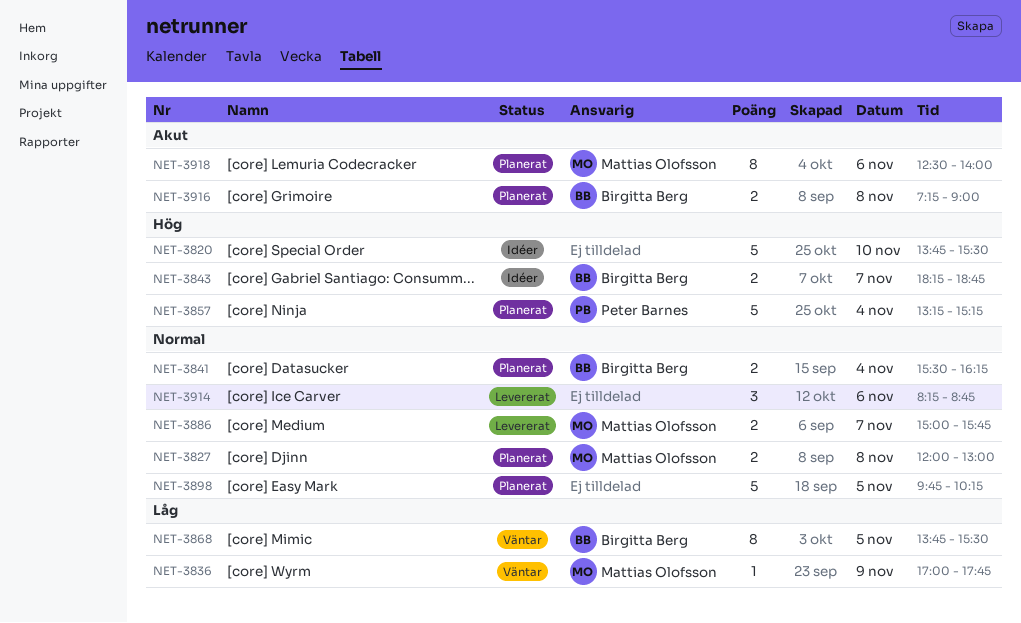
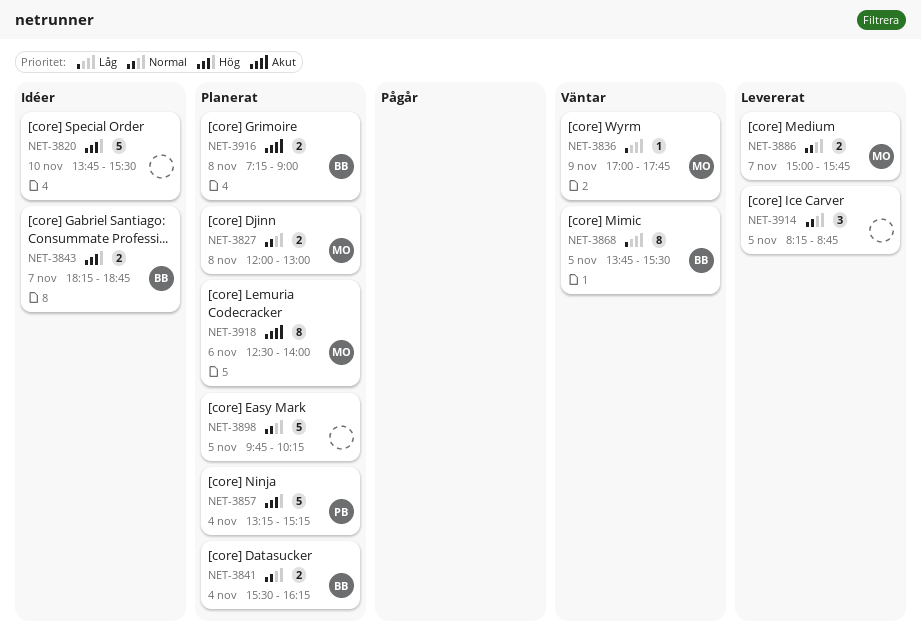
NET-3914, day: Nov 6 -> Nov 5

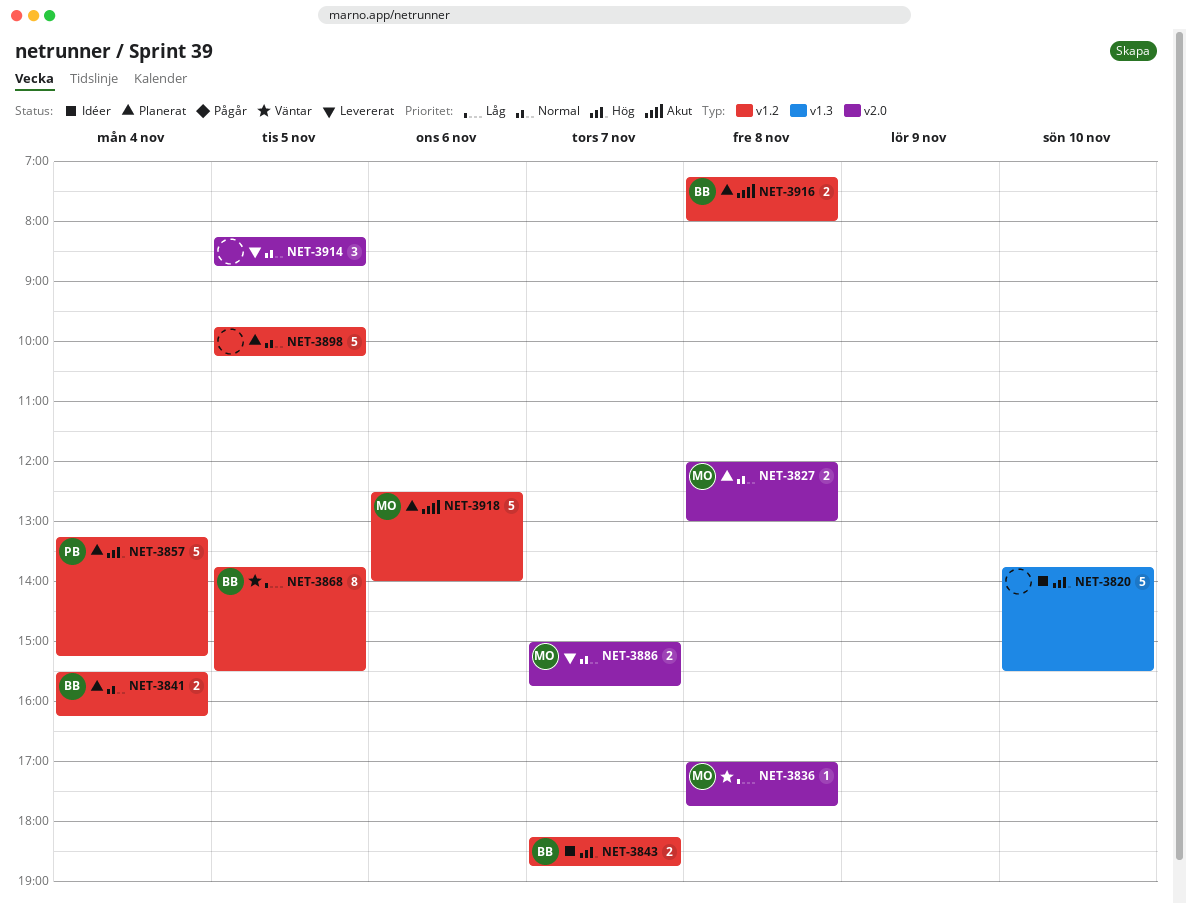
NET-3836, day: Nov 9 -> Nov 8
NET-3916, ends: 09:00 -> 08:00
NET-3918, estimate: 8 -> 5

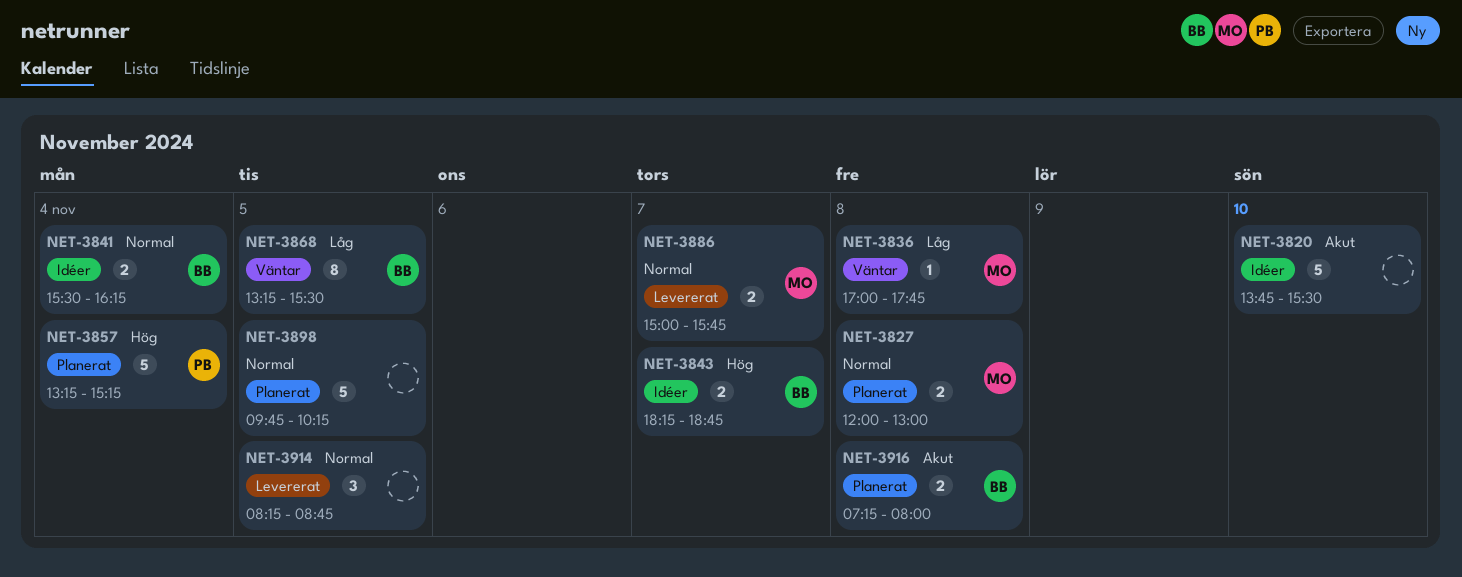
NET-3820, priority: Hög -> Akut
NET-3841, status: Planerat -> Idéer
NET-3868, begins: 13:45 -> 13:15
NET-3918: present -> none

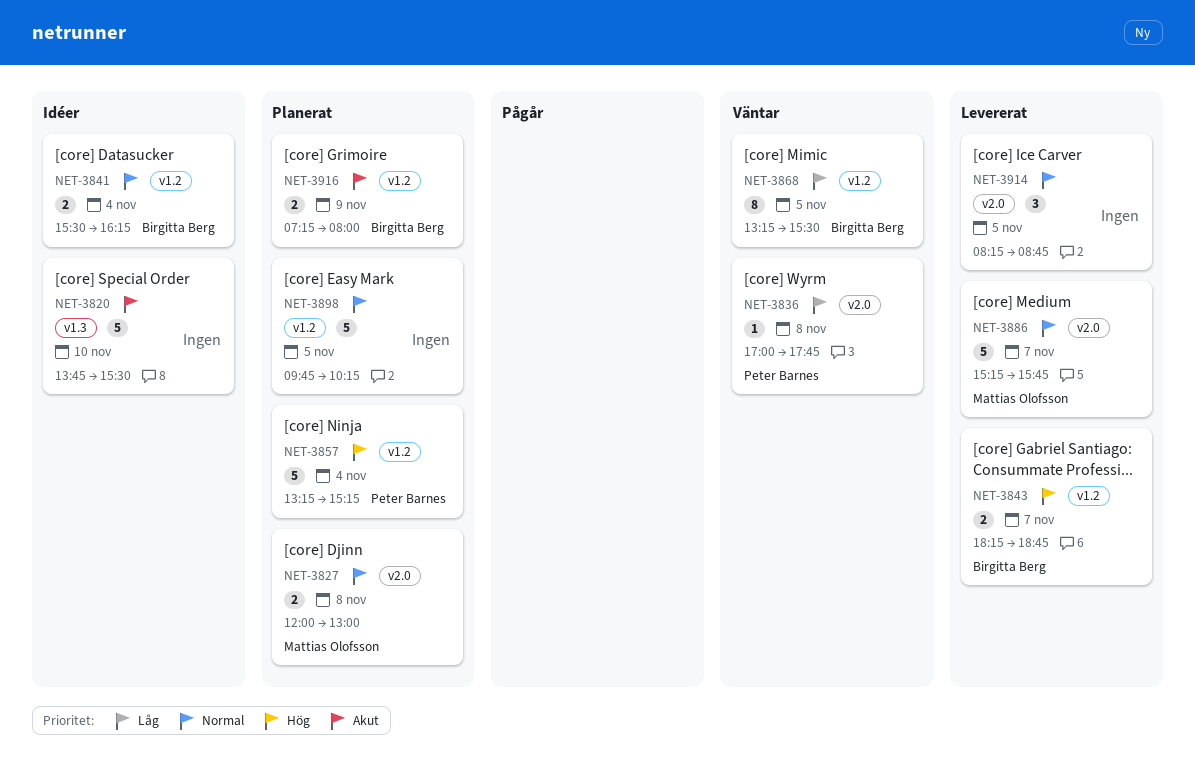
NET-3836, owner: Mattias Olofsson -> Peter Barnes
NET-3843, status: Idéer -> Levererat
NET-3886, estimate: 2 -> 5
NET-3886, begins: 15:00 -> 15:15
NET-3916, day: Nov 8 -> Nov 9

